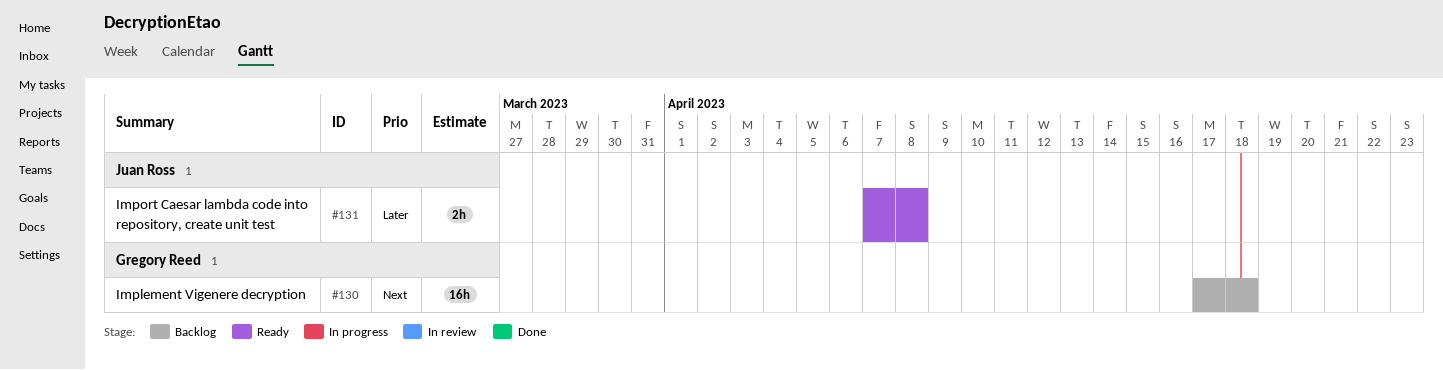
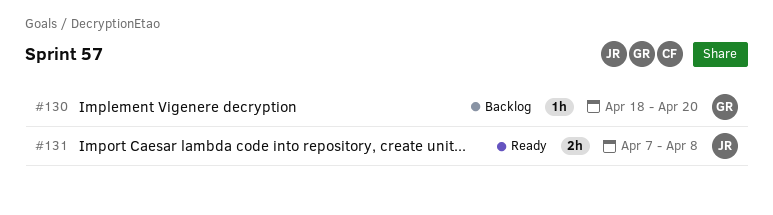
#130, estimate: 16h -> 1h
#130, start: Apr 17 -> Apr 18
#130, due: Apr 18 -> Apr 20

